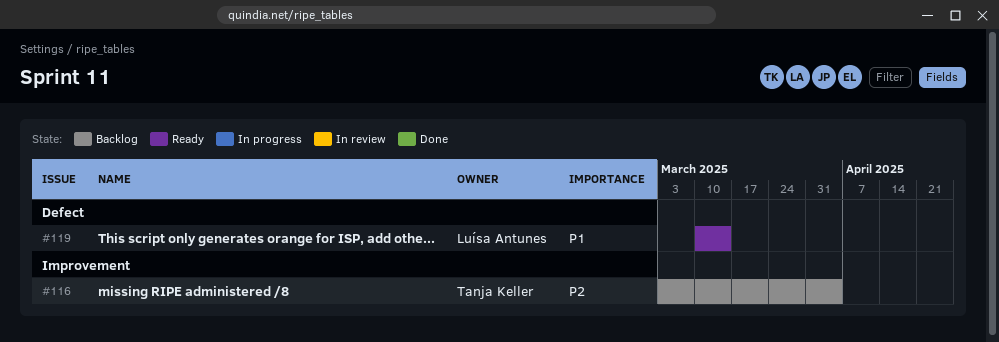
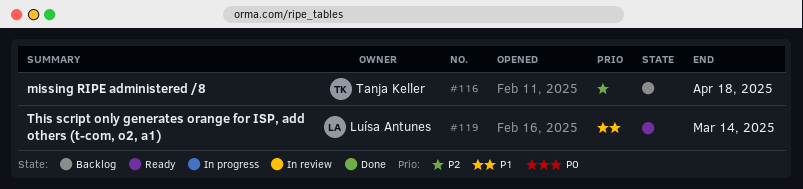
#116, due: Apr 4 -> Apr 18

